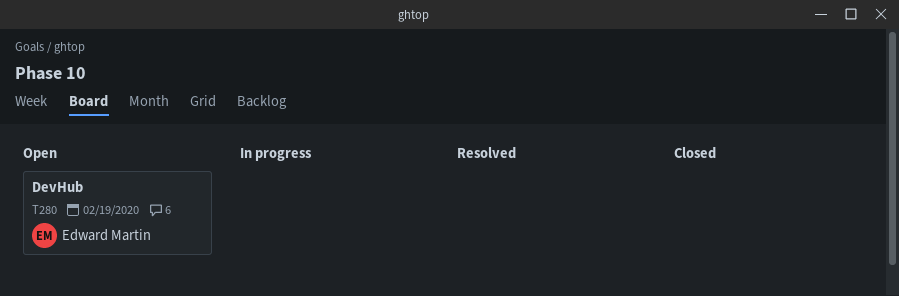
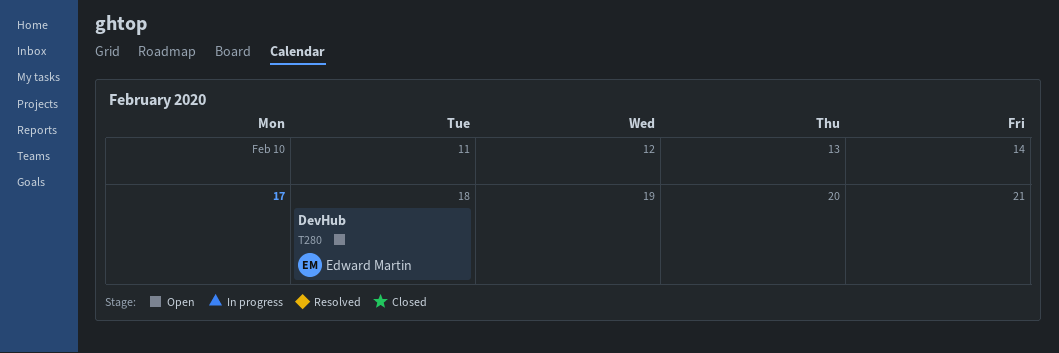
T280, due: Feb 19 -> Feb 18

